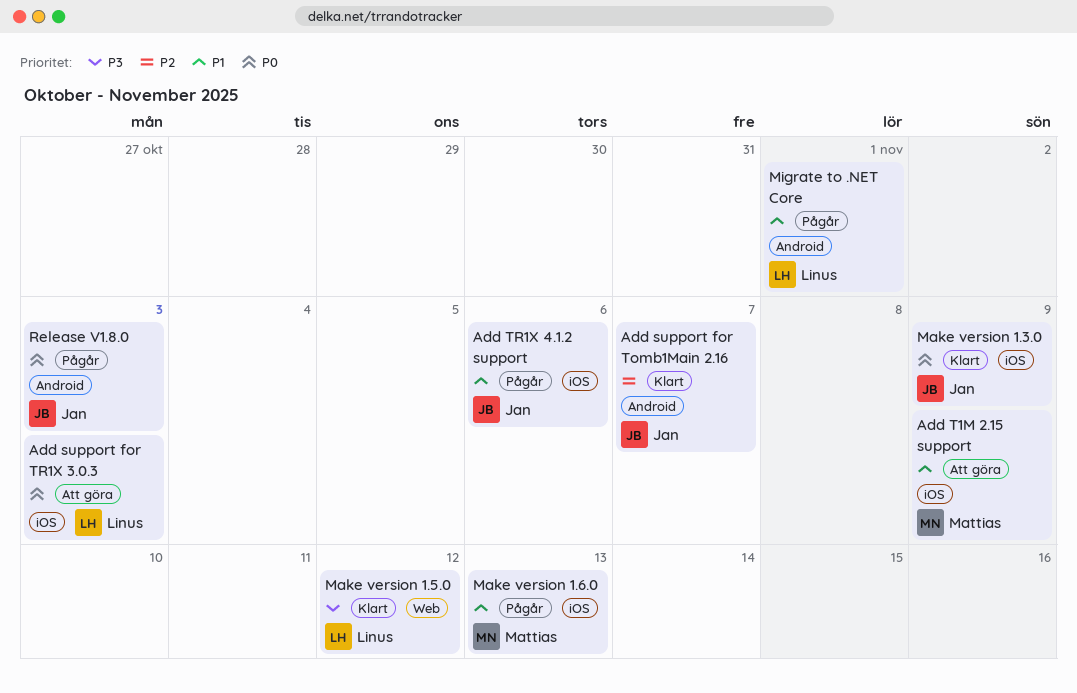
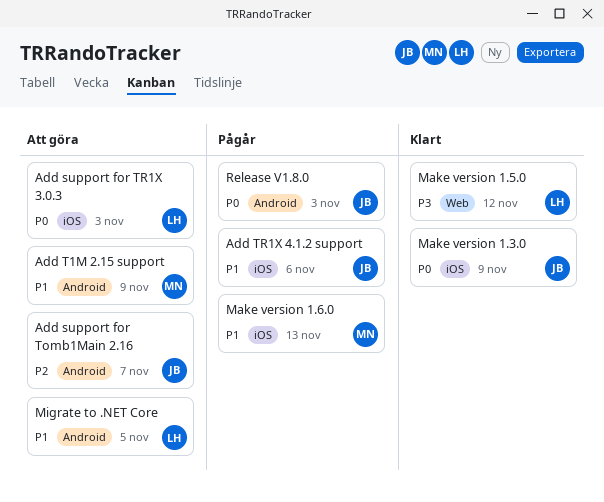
Add support for Tomb1Main 2.16, status: Klart -> Att göra
Add T1M 2.15 support, label: iOS -> Android
Migrate to .NET Core, status: Pågår -> Att göra
Migrate to .NET Core, due: Nov 1 -> Nov 5

